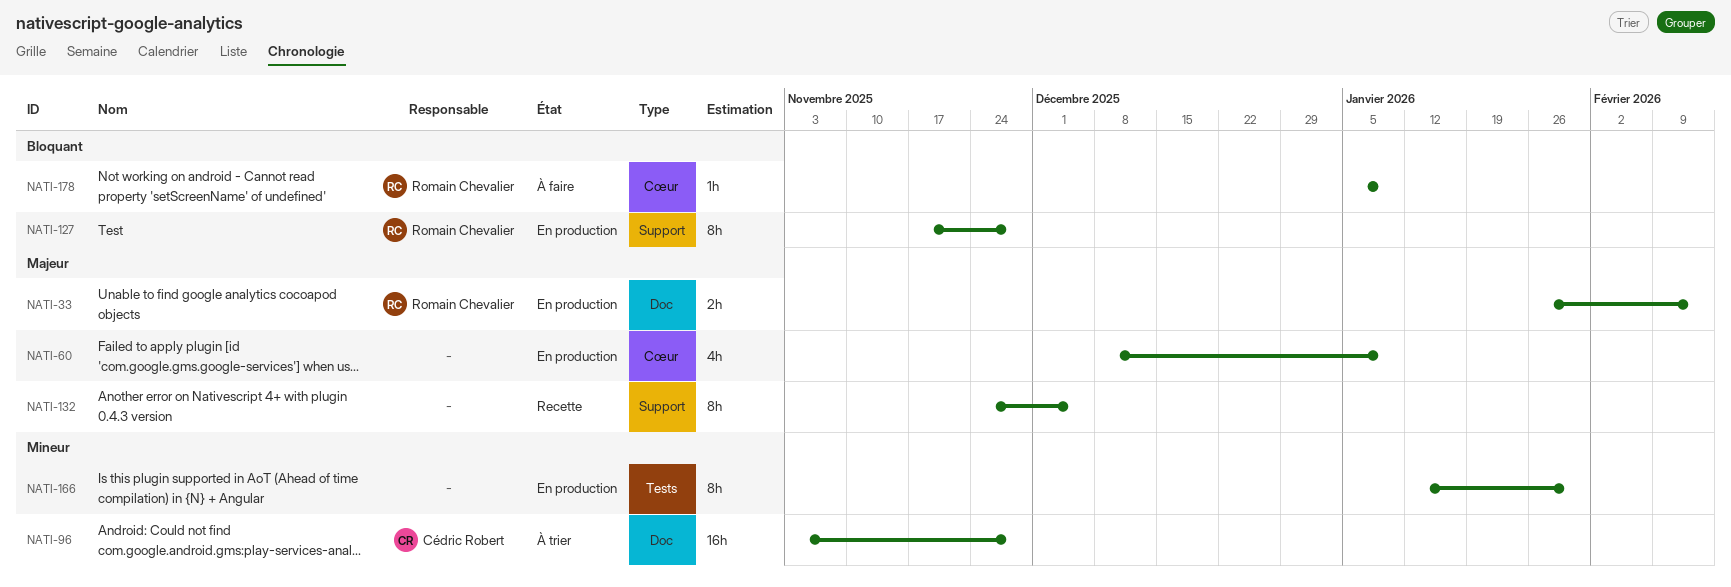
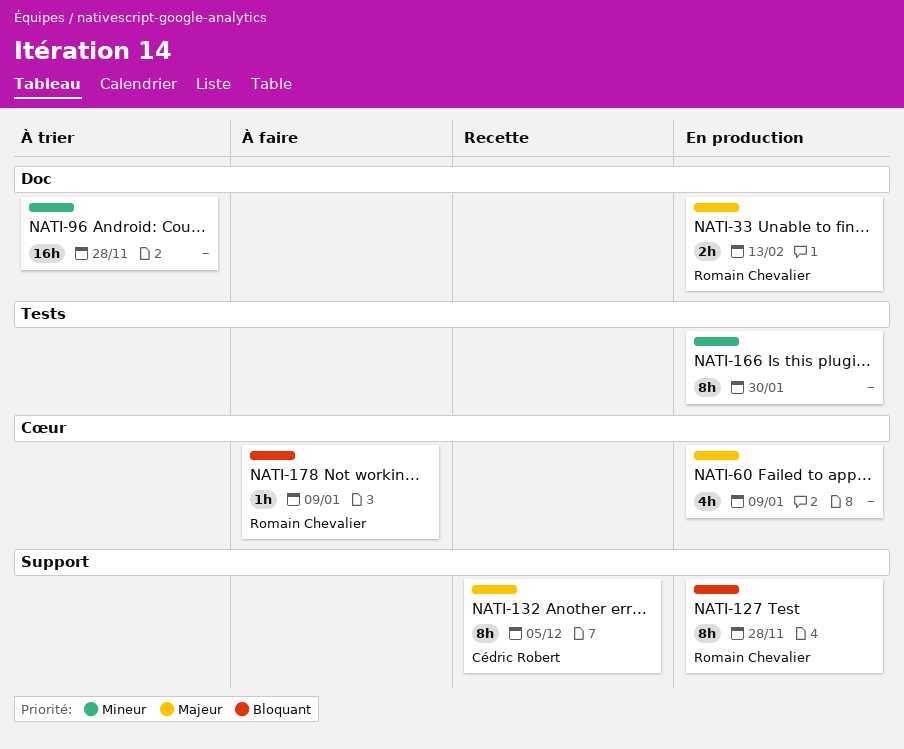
NATI-96, owner: Cédric Robert -> none
NATI-132, owner: none -> Cédric Robert

